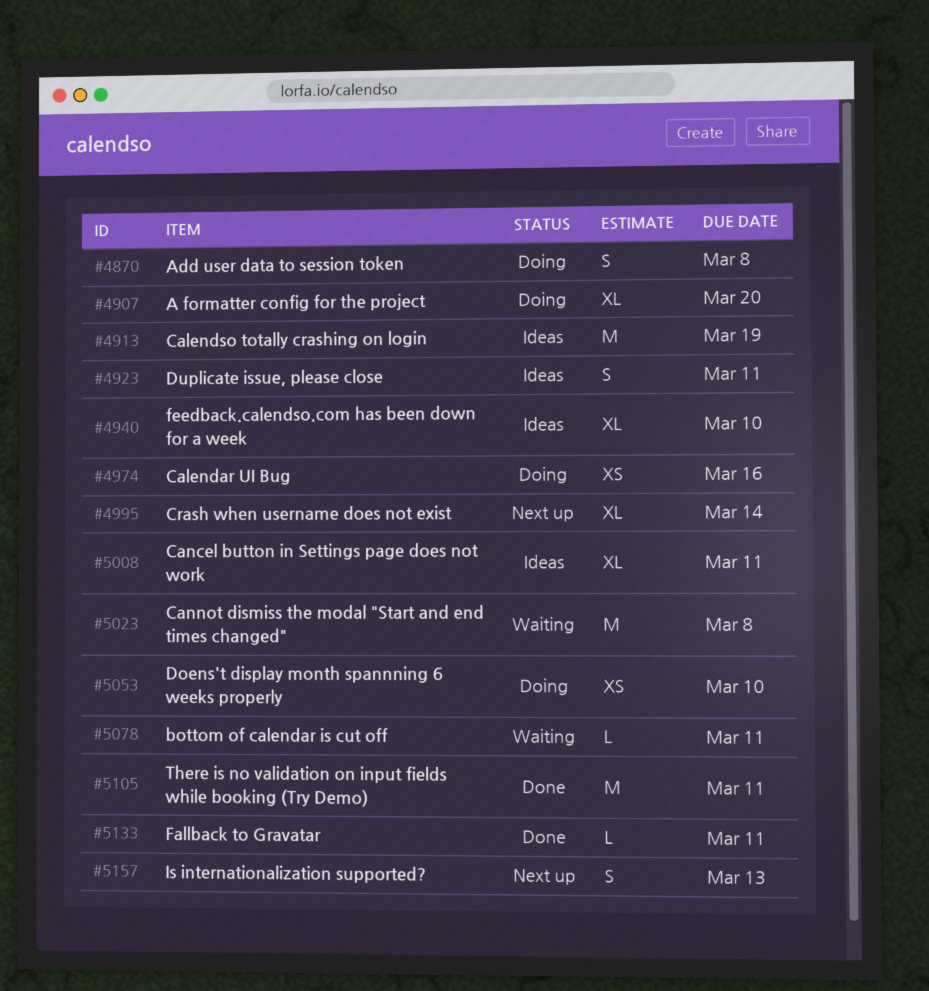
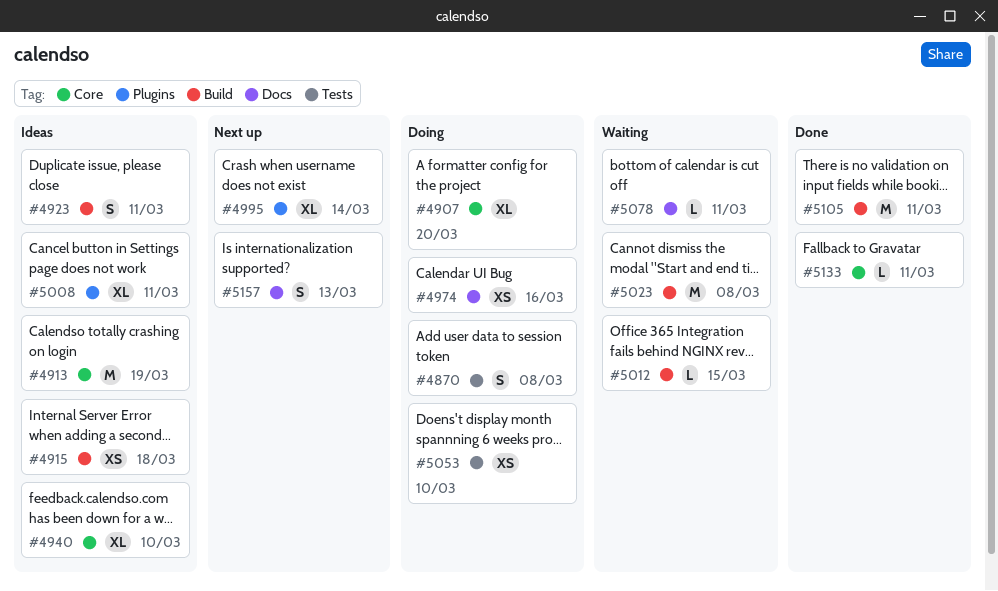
#4915: none -> present
#5012: none -> present

